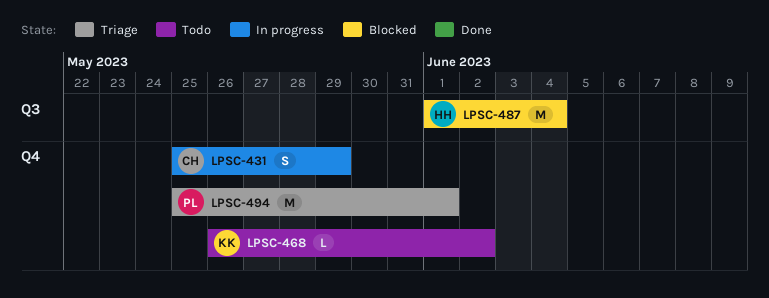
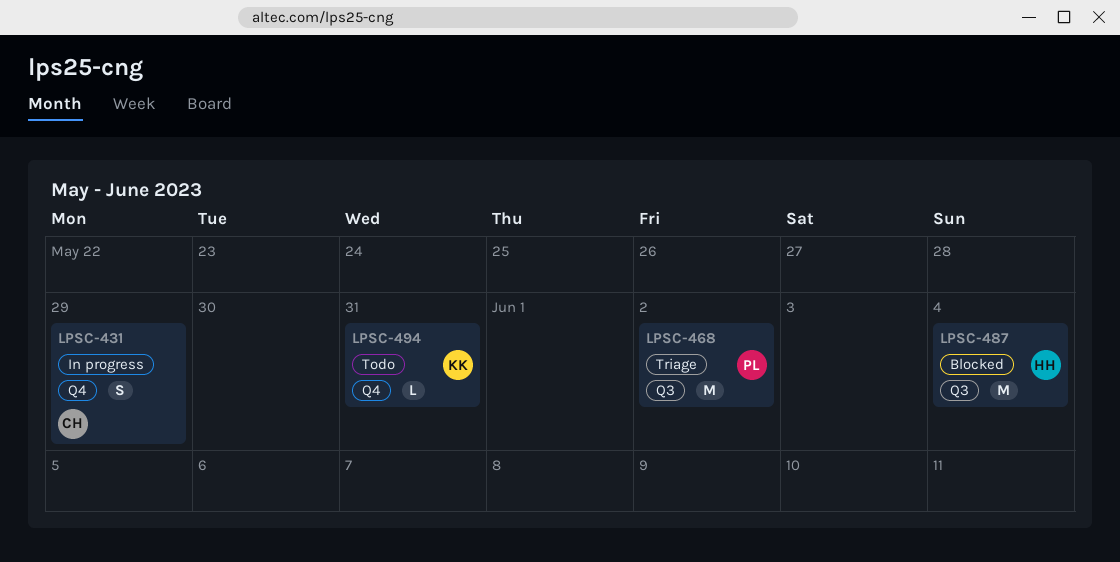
LPSC-468, status: Todo -> Triage
LPSC-468, owner: KK -> PL
LPSC-468, label: Q4 -> Q3
LPSC-468, estimate: L -> M
LPSC-494, status: Triage -> Todo
LPSC-494, owner: PL -> KK
LPSC-494, estimate: M -> L
LPSC-494, due: Jun 1 -> May 31

